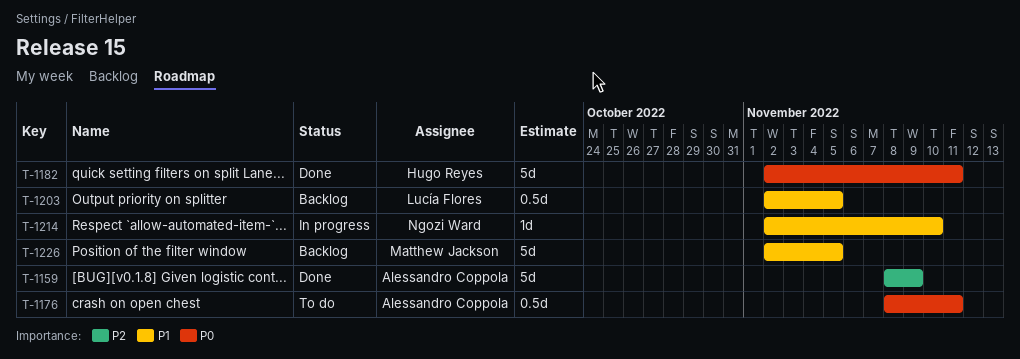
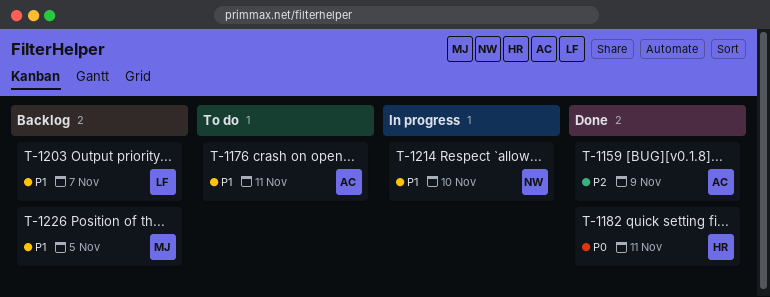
T-1176, priority: P0 -> P1
T-1203, due: Nov 5 -> Nov 7

